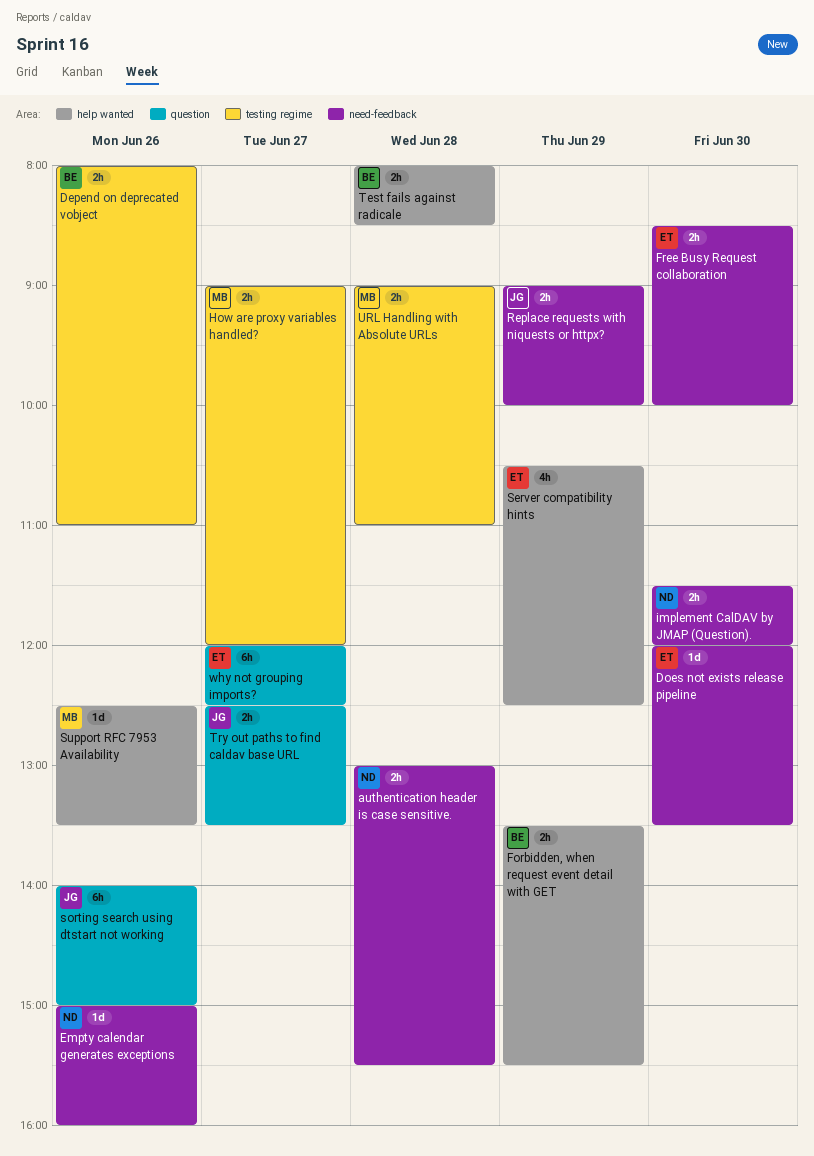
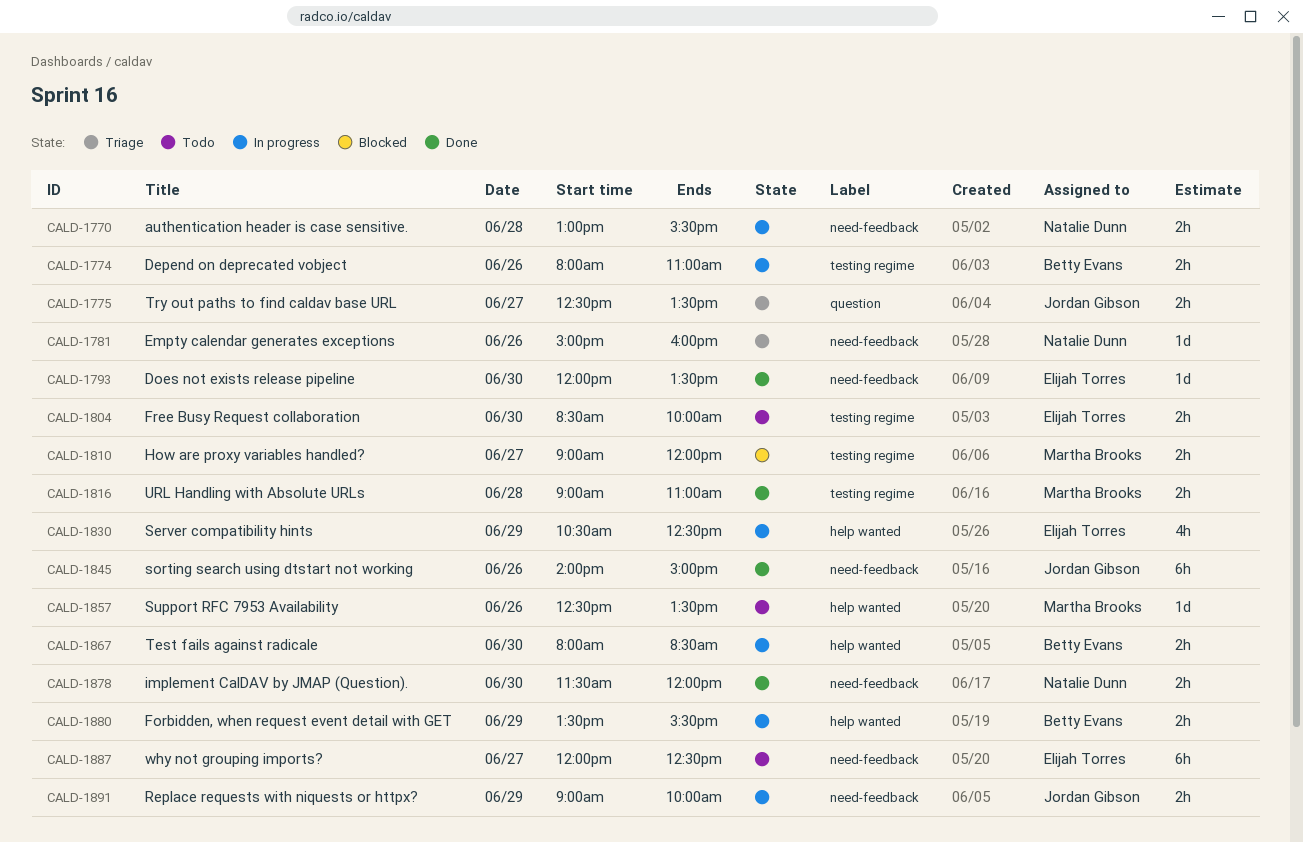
Free Busy Request collaboration, label: need-feedback -> testing regime
sorting search using dtstart not working, label: question -> need-feedback
Test fails against radicale, day: Jun 28 -> Jun 30
why not grouping imports?, label: question -> need-feedback

